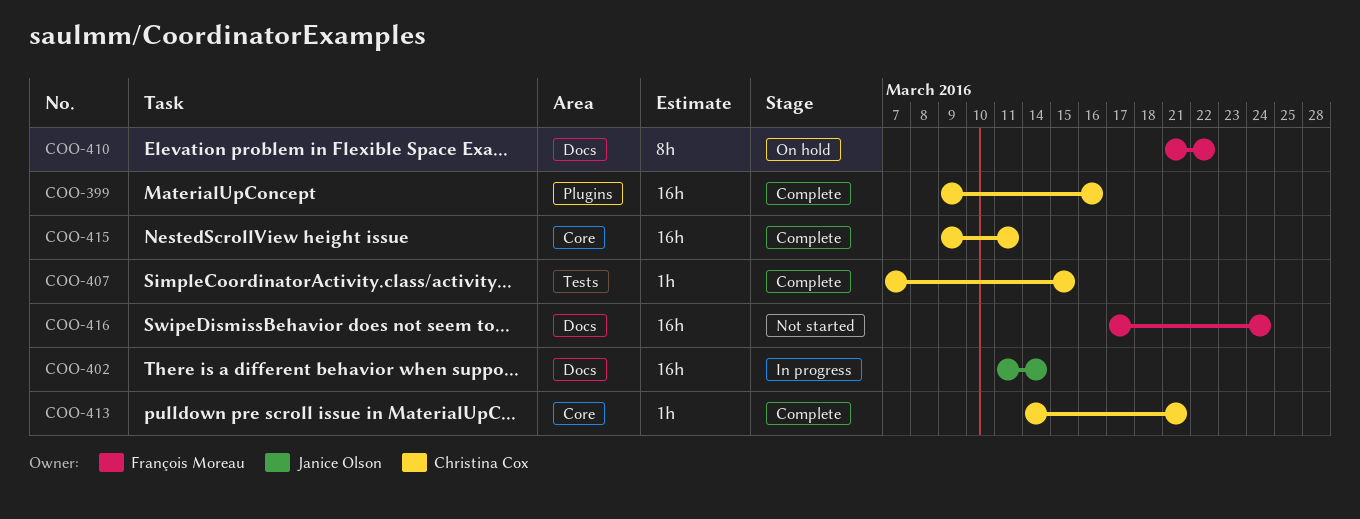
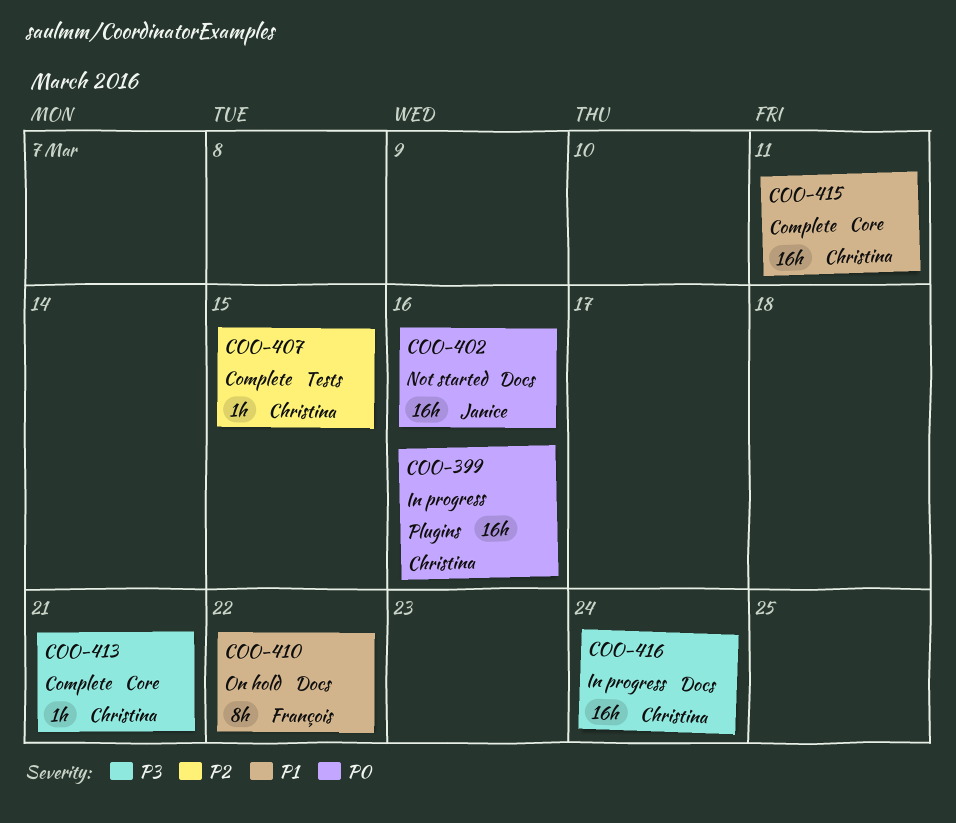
COO-399, status: Complete -> In progress
COO-402, status: In progress -> Not started
COO-402, due: Mar 14 -> Mar 16
COO-416, status: Not started -> In progress
COO-416, owner: François Moreau -> Christina Cox

